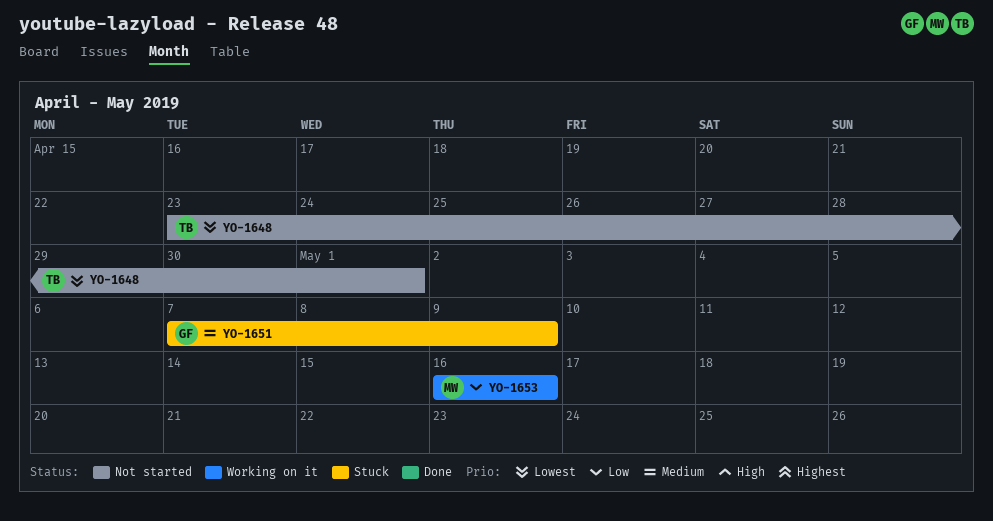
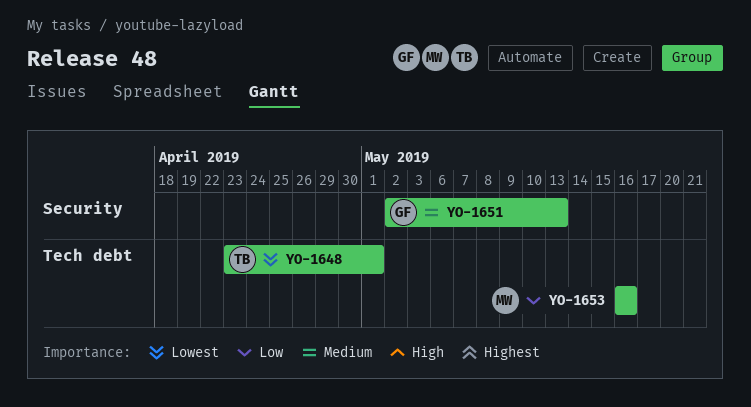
YO-1651, start: May 7 -> May 2
YO-1651, due: May 9 -> May 13

